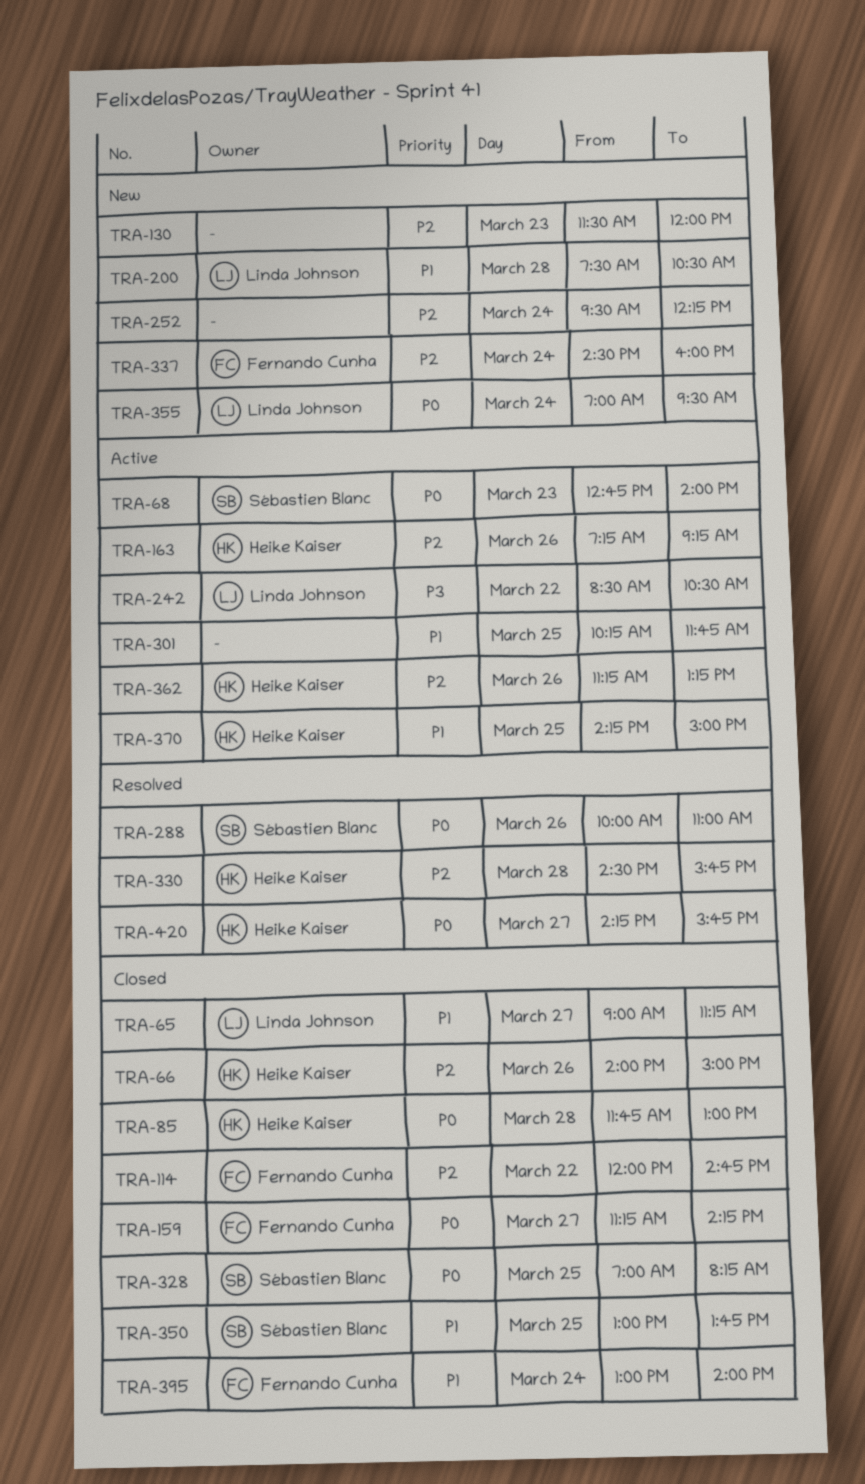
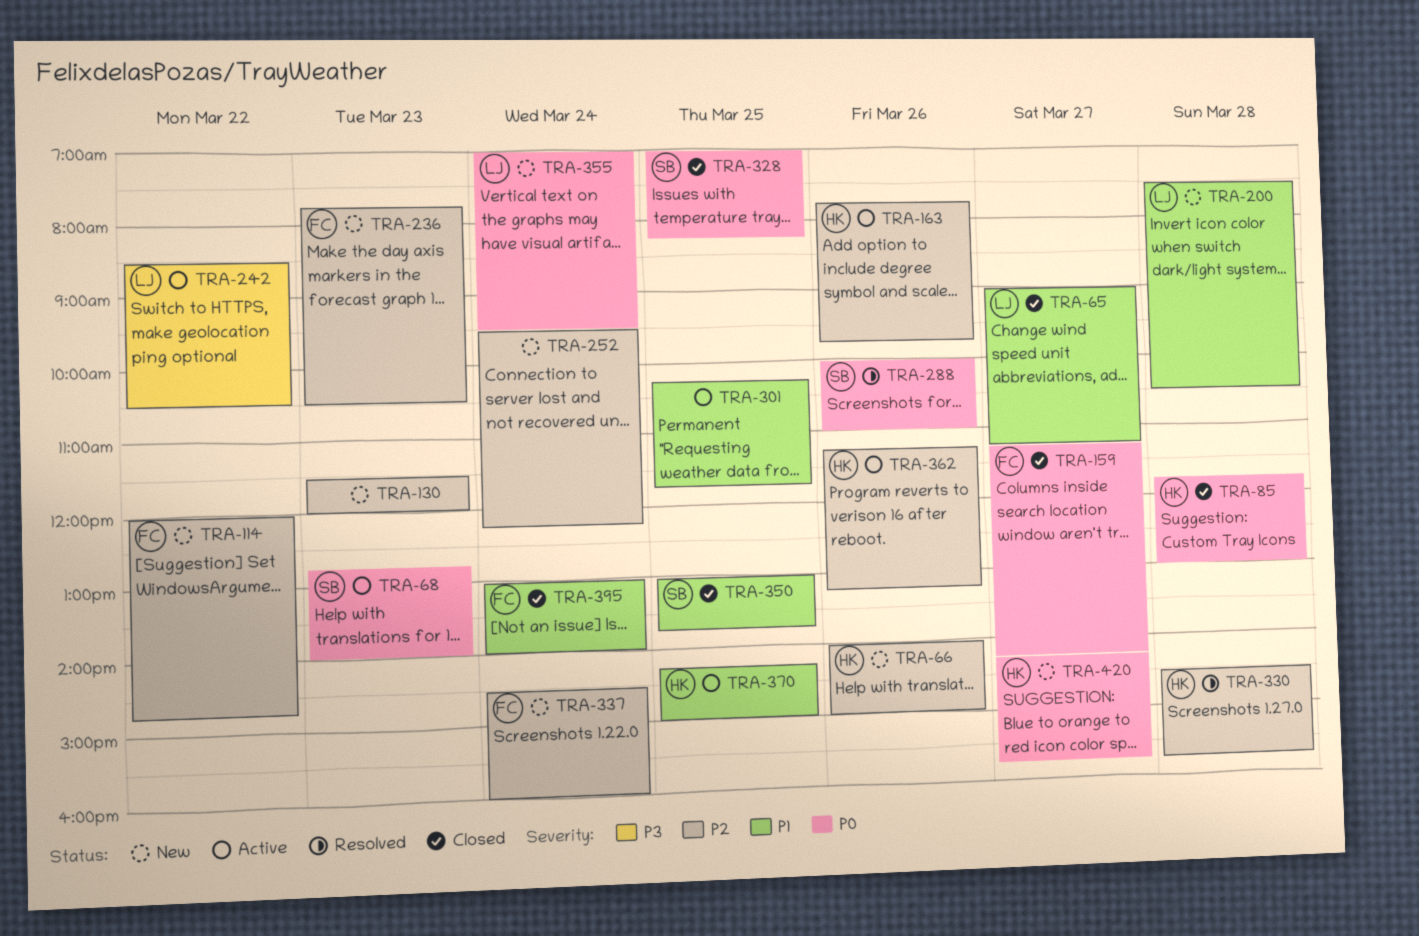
TRA-66, status: Closed -> New
TRA-114, status: Closed -> New
TRA-163, begins: 07:15 -> 07:45
TRA-163, ends: 09:15 -> 09:45
TRA-236: none -> present
TRA-420, status: Resolved -> New

